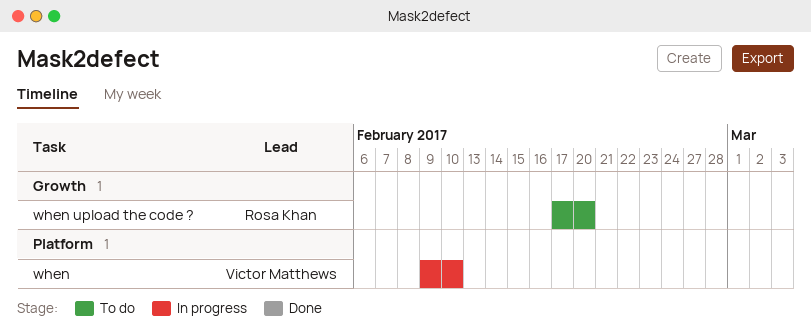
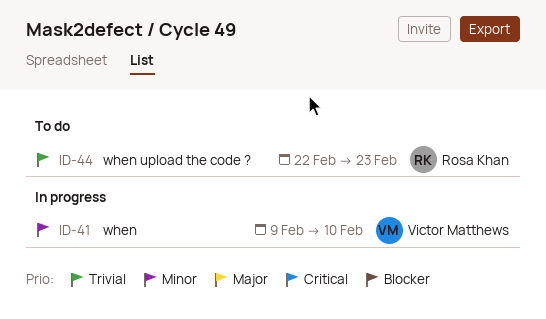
when upload the code ?, start: Feb 17 -> Feb 22
when upload the code ?, due: Feb 20 -> Feb 23

